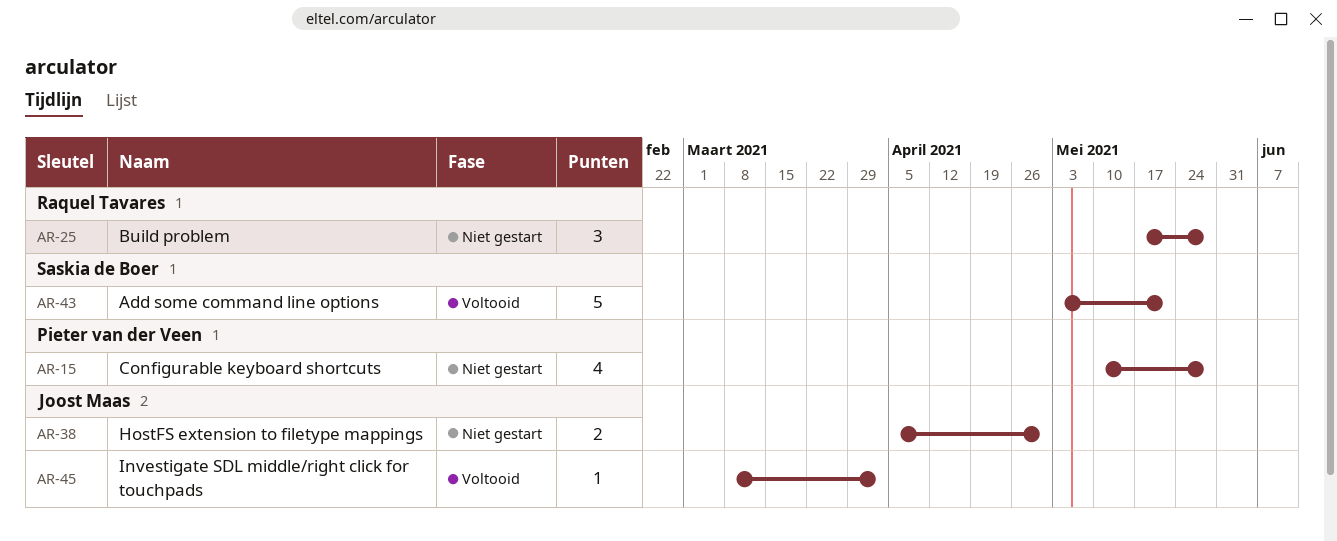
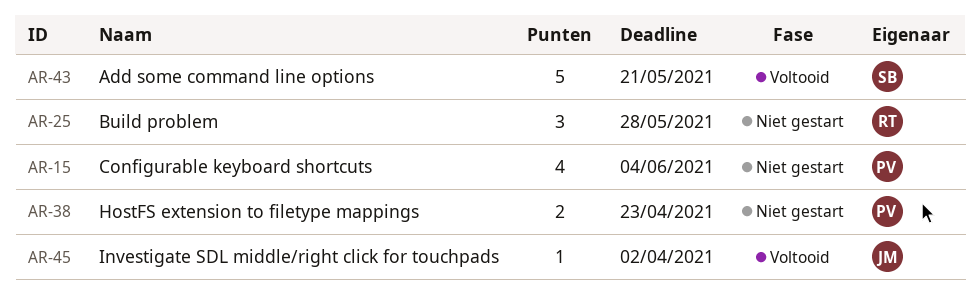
AR-15, due: May 28 -> Jun 4
AR-38, owner: Joost Maas -> Pieter van der Veen
AR-38, due: Apr 30 -> Apr 23

